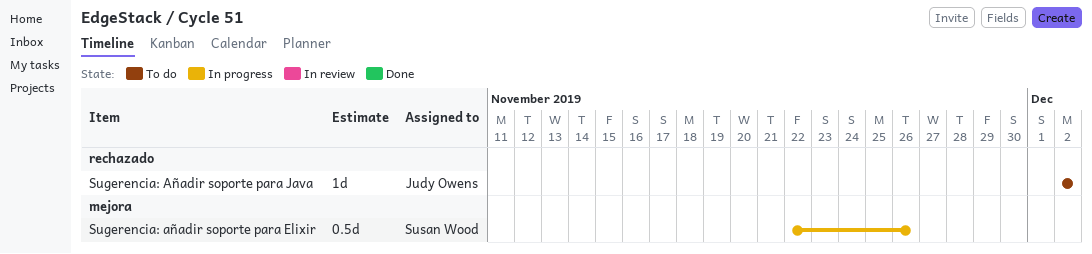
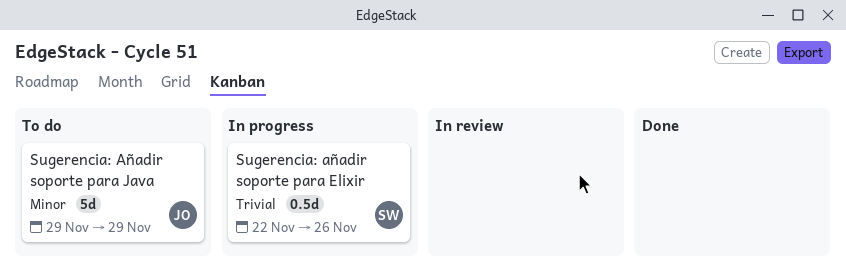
Sugerencia: Añadir soporte para Java, estimate: 1d -> 5d
Sugerencia: Añadir soporte para Java, start: Dec 2 -> Nov 29
Sugerencia: Añadir soporte para Java, due: Dec 2 -> Nov 29

